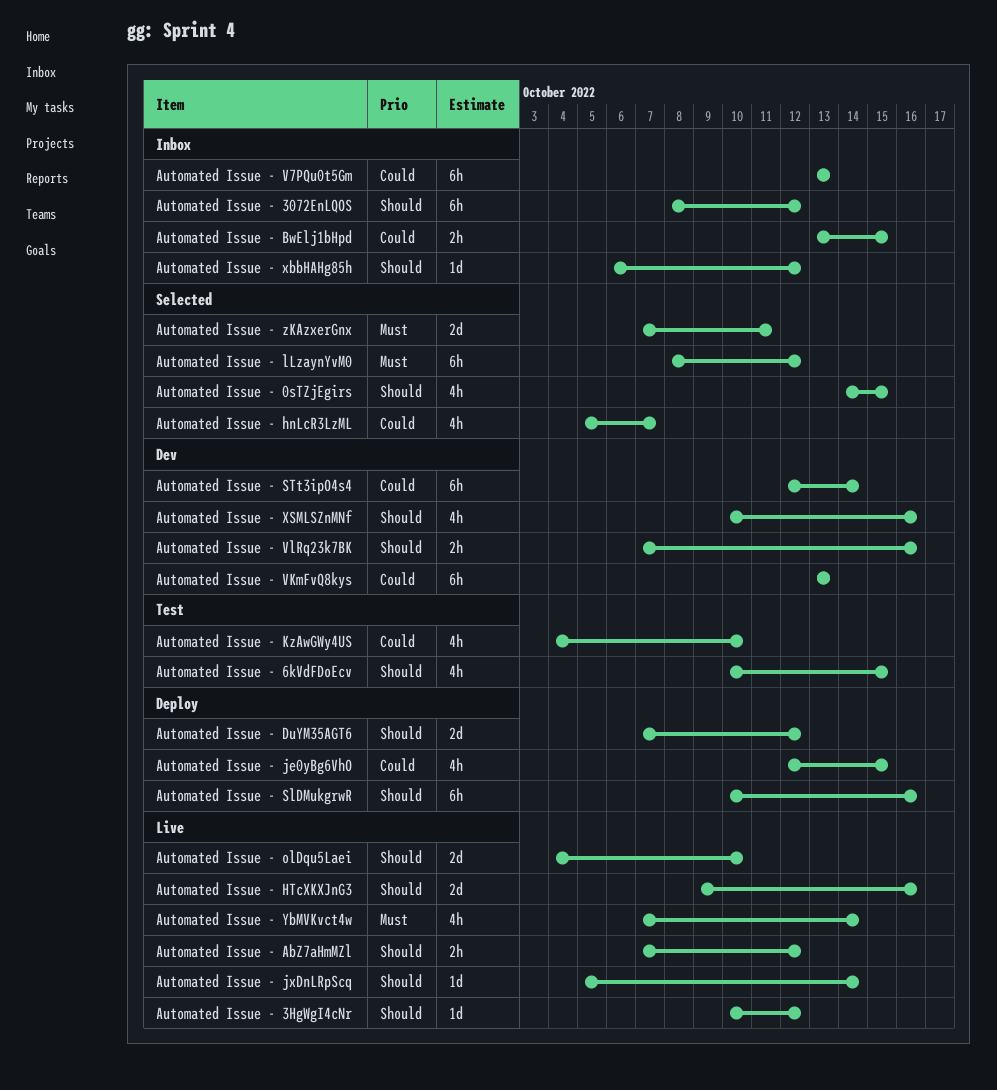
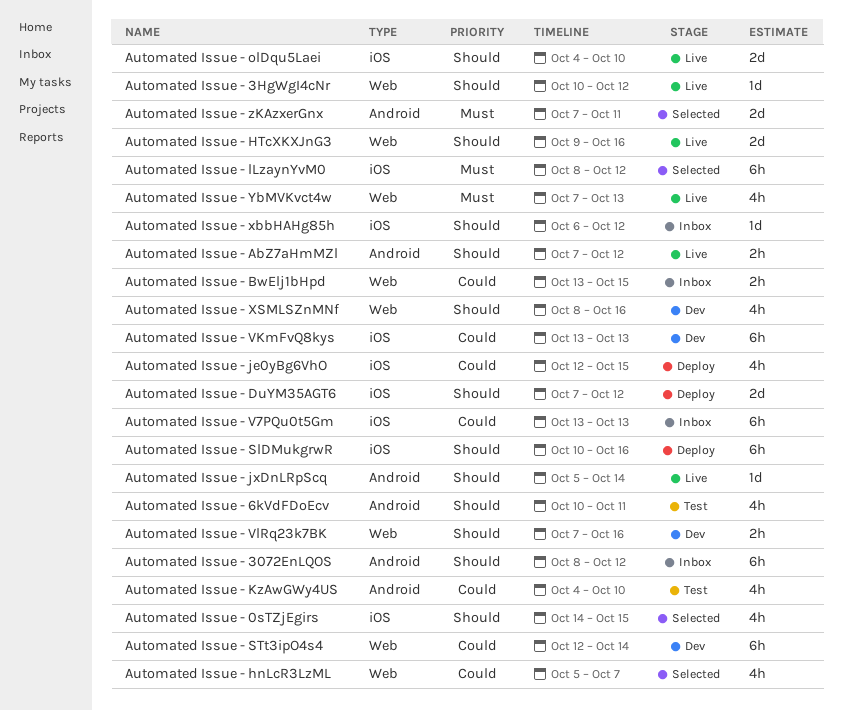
Automated Issue - 6kVdFDoEcv, due: Oct 15 -> Oct 11
Automated Issue - XSMLSZnMNf, start: Oct 10 -> Oct 8
Automated Issue - YbMVKvct4w, due: Oct 14 -> Oct 13

